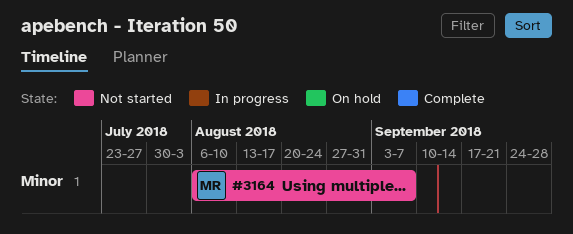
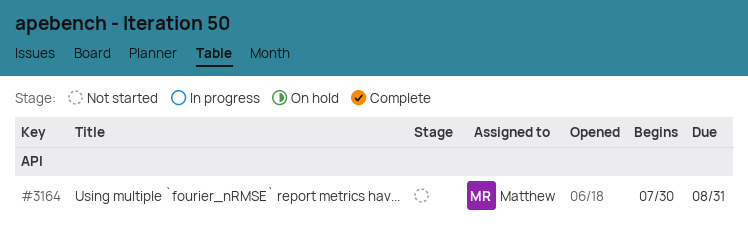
#3164, start: Aug 6 -> Jul 30
#3164, due: Sep 7 -> Aug 31

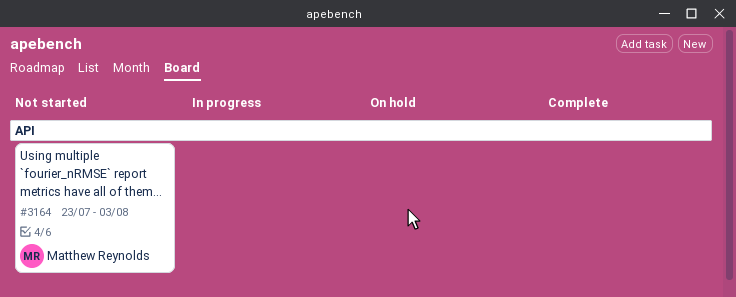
#3164, start: Jul 30 -> Jul 23
#3164, due: Aug 31 -> Aug 3

